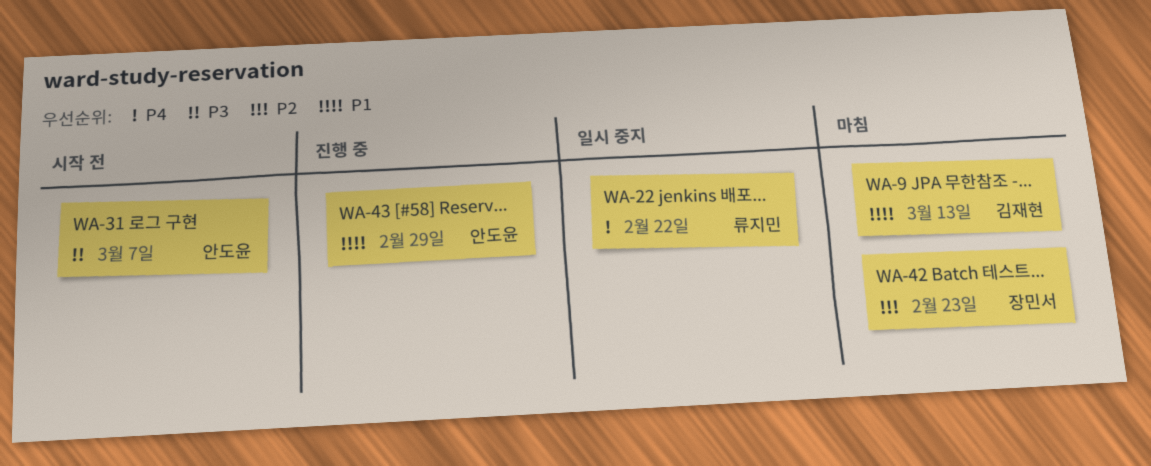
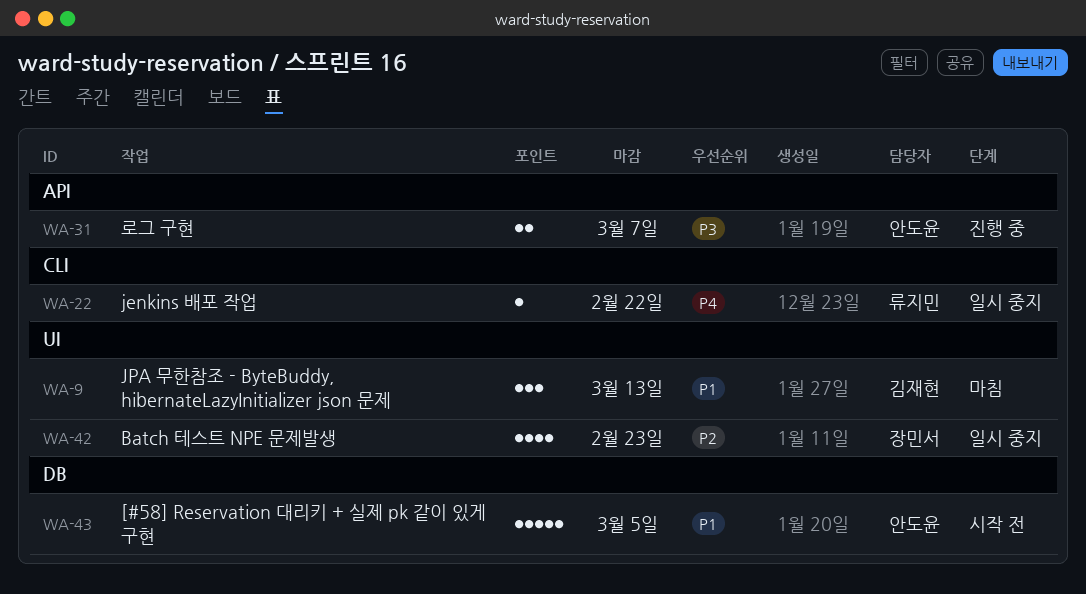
WA-31, status: 시작 전 -> 진행 중
WA-42, status: 마침 -> 일시 중지
WA-43, status: 진행 중 -> 시작 전
WA-43, due: Feb 29 -> Mar 5

